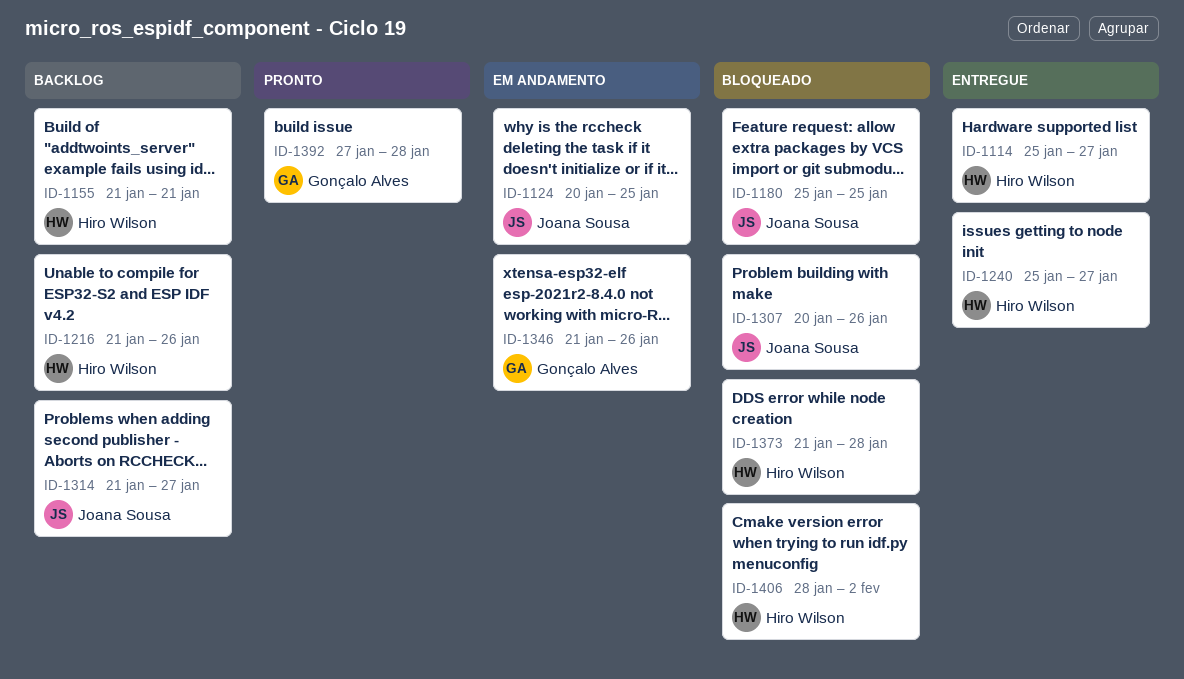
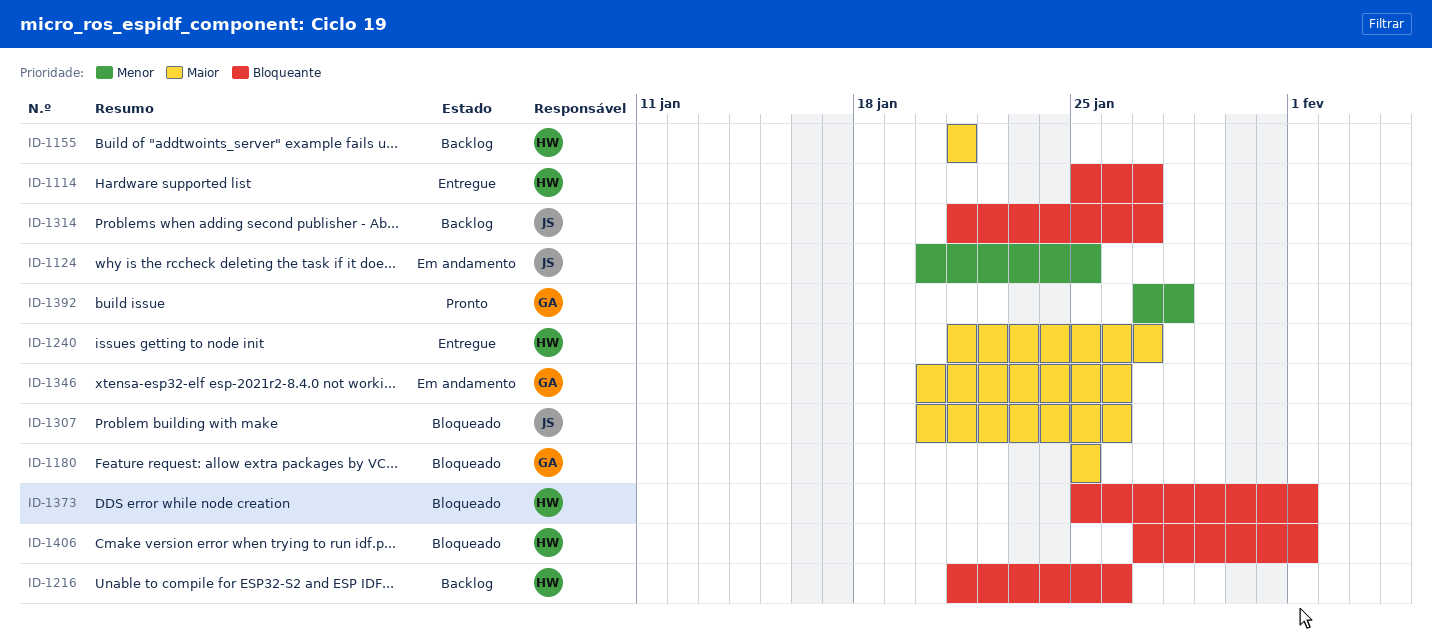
ID-1180, owner: Joana Sousa -> Gonçalo Alves
ID-1240, start: Jan 25 -> Jan 21
ID-1346, start: Jan 21 -> Jan 20
ID-1373, start: Jan 21 -> Jan 25
ID-1373, due: Jan 28 -> Feb 1
ID-1406, start: Jan 28 -> Jan 27
ID-1406, due: Feb 2 -> Feb 1

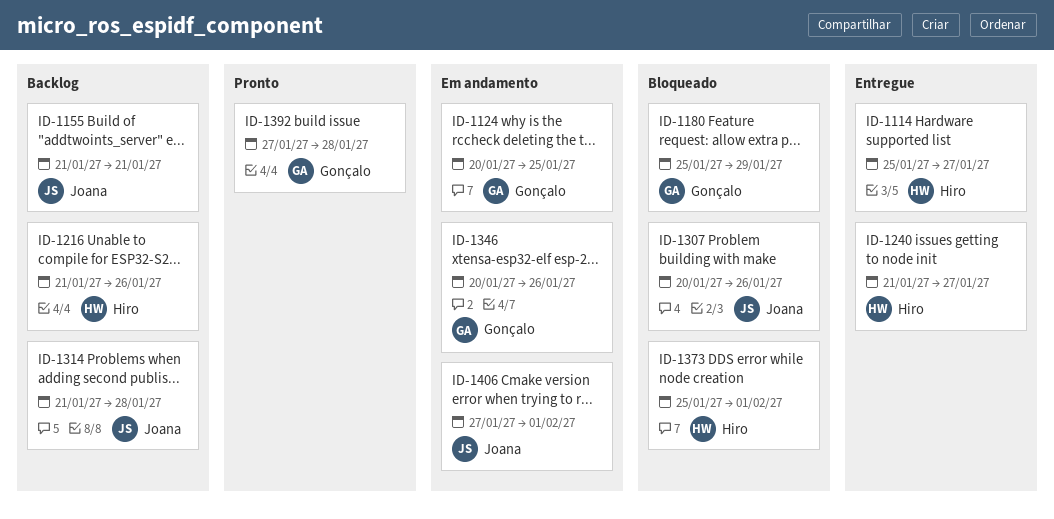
ID-1124, owner: Joana -> Gonçalo
ID-1155, owner: Hiro -> Joana
ID-1180, due: Jan 25 -> Jan 29
ID-1314, due: Jan 27 -> Jan 28
ID-1406, status: Bloqueado -> Em andamento
ID-1406, owner: Hiro -> Joana

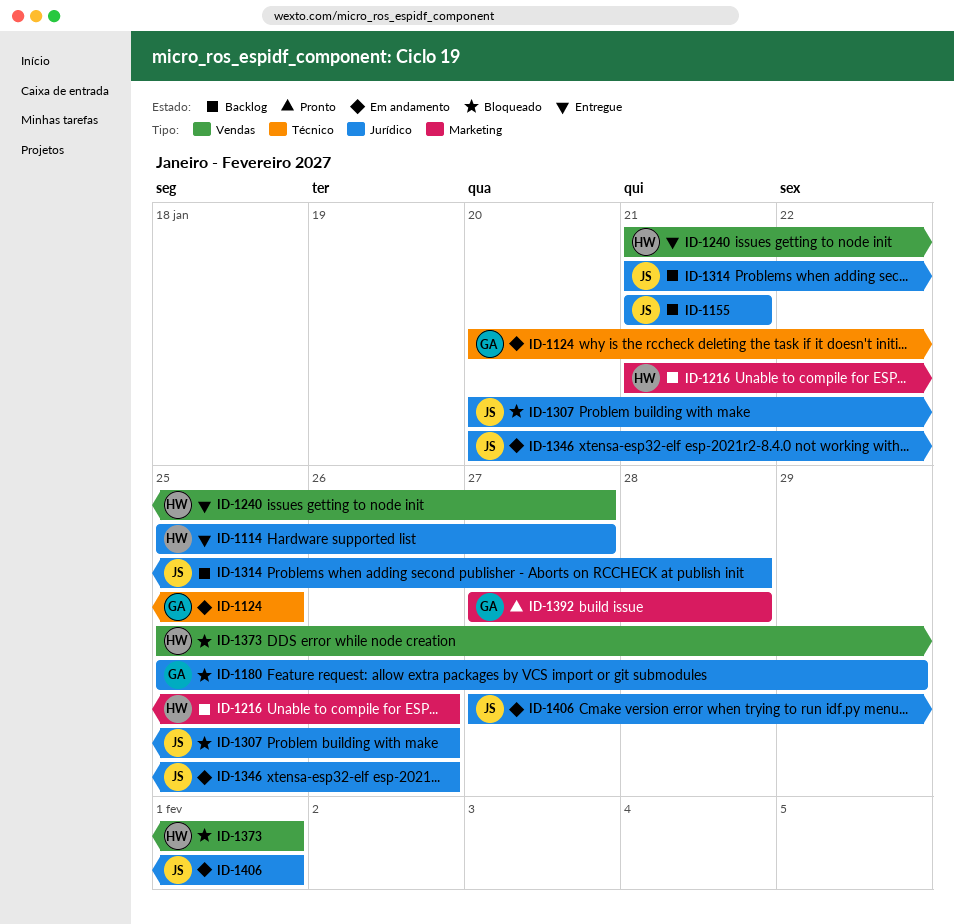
ID-1346, owner: Gonçalo -> Joana

